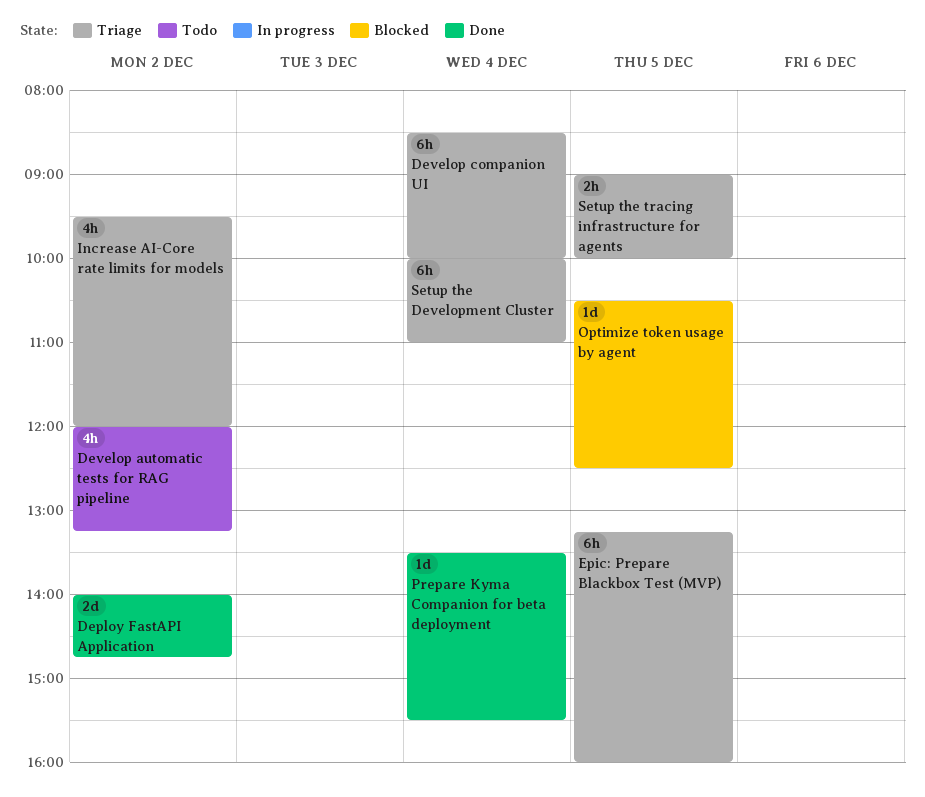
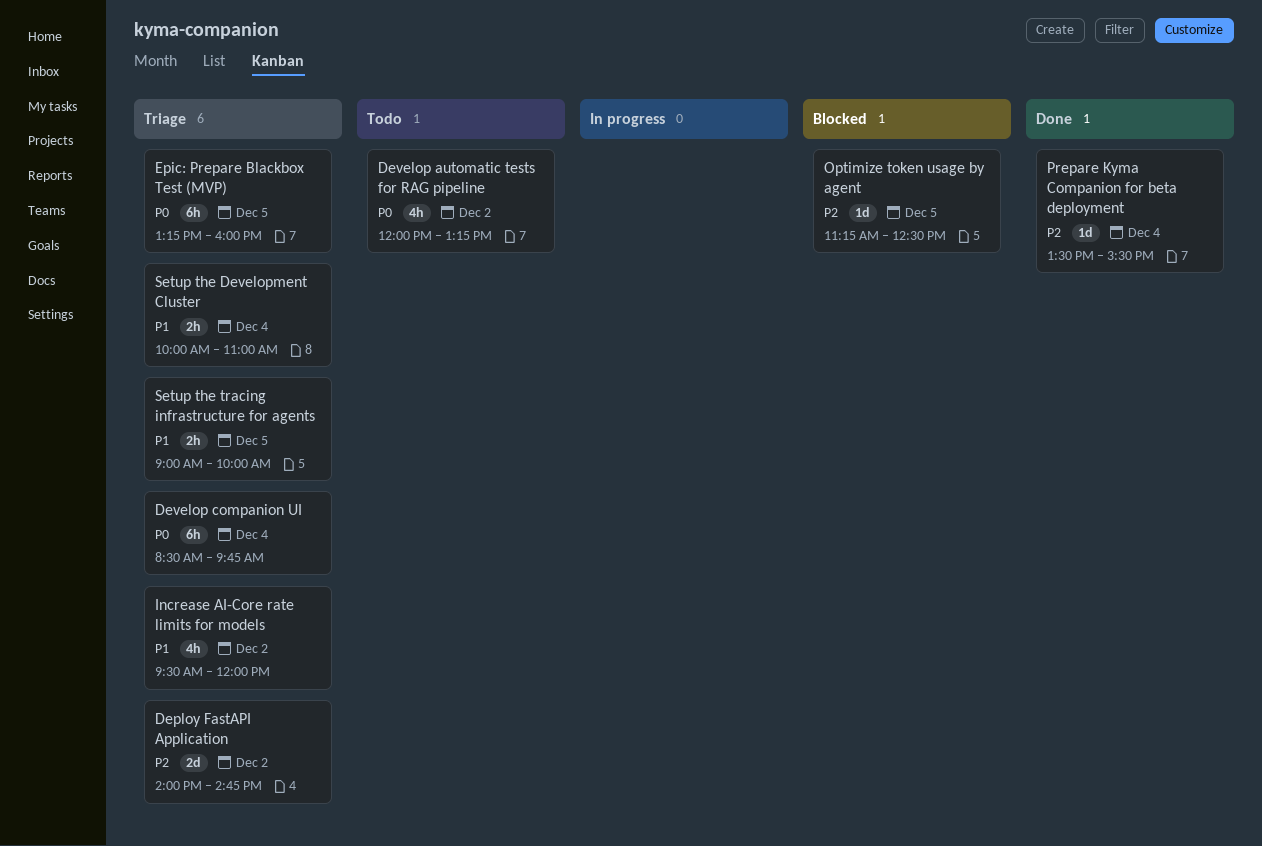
Deploy FastAPI Application, status: Done -> Triage
Develop companion UI, ends: 10:00 -> 09:45
Optimize token usage by agent, begins: 10:30 -> 11:15
Setup the Development Cluster, estimate: 6h -> 2h

